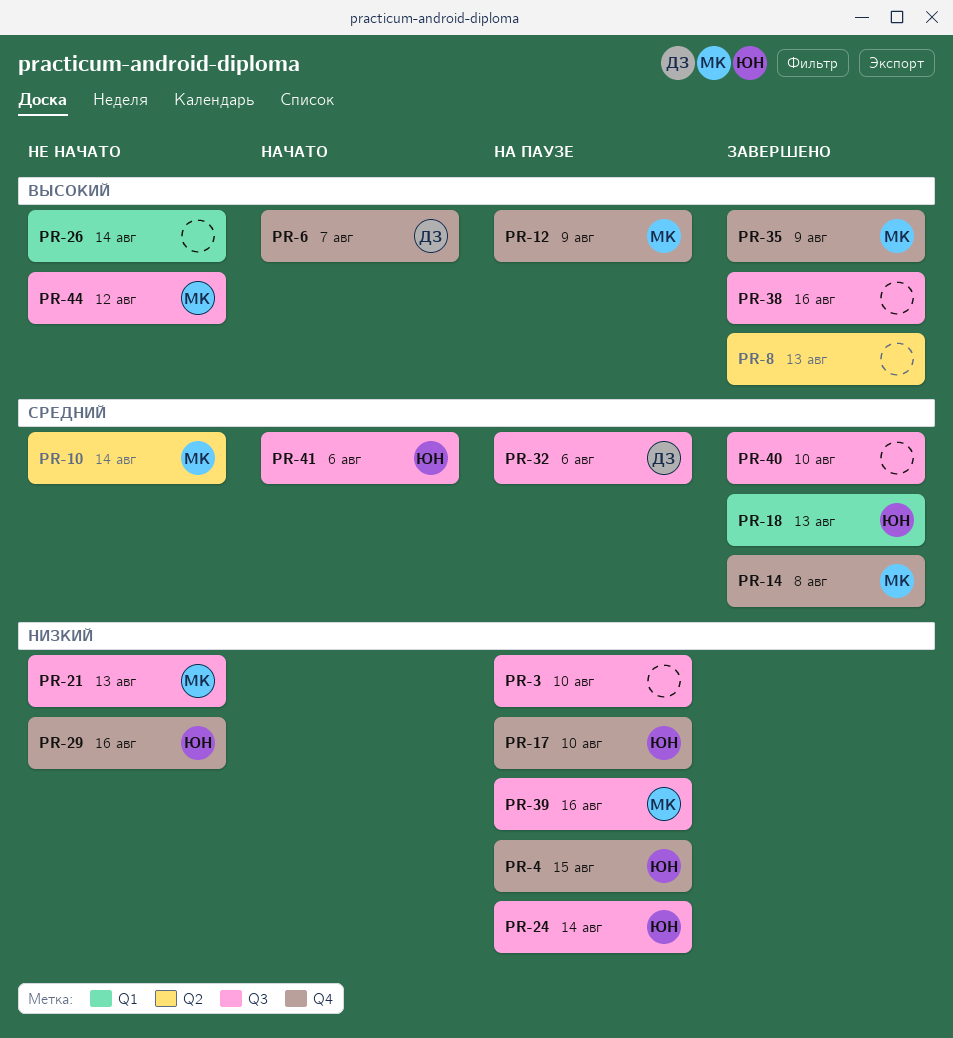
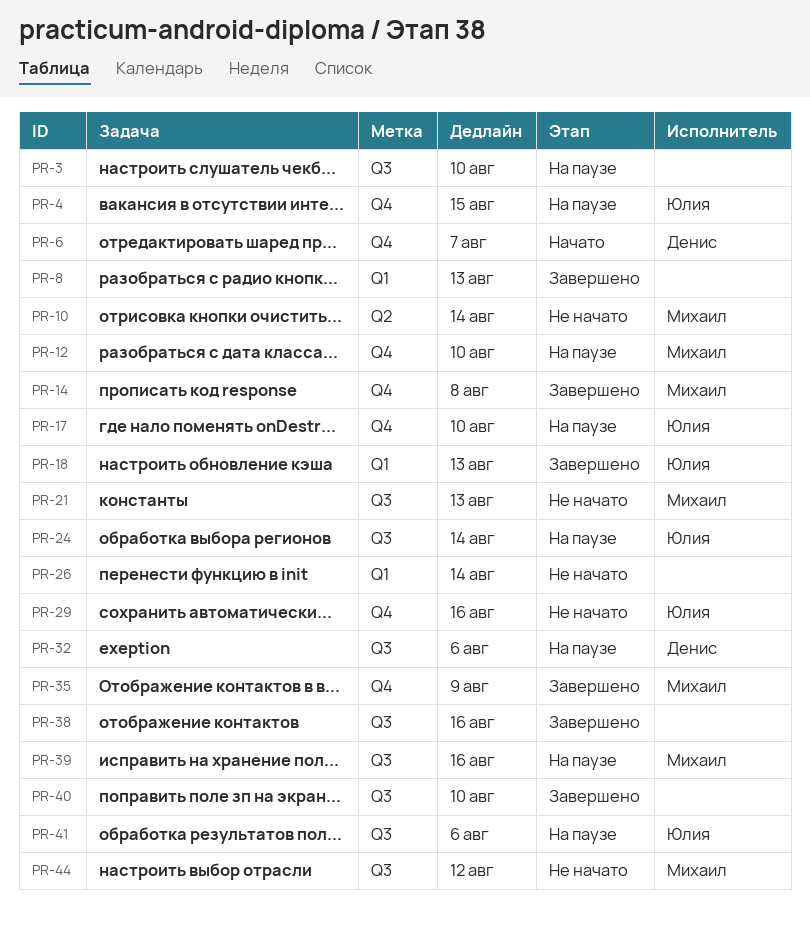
PR-8, label: Q2 -> Q1
PR-12, due: Aug 9 -> Aug 10
PR-41, status: Начато -> На паузе

